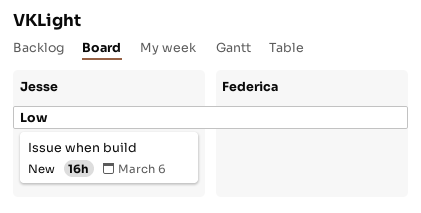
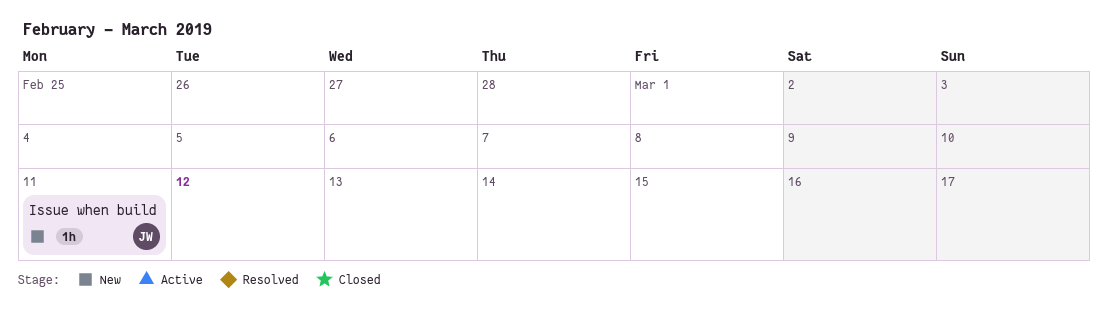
Issue when build, estimate: 16h -> 1h
Issue when build, due: Mar 6 -> Mar 11

